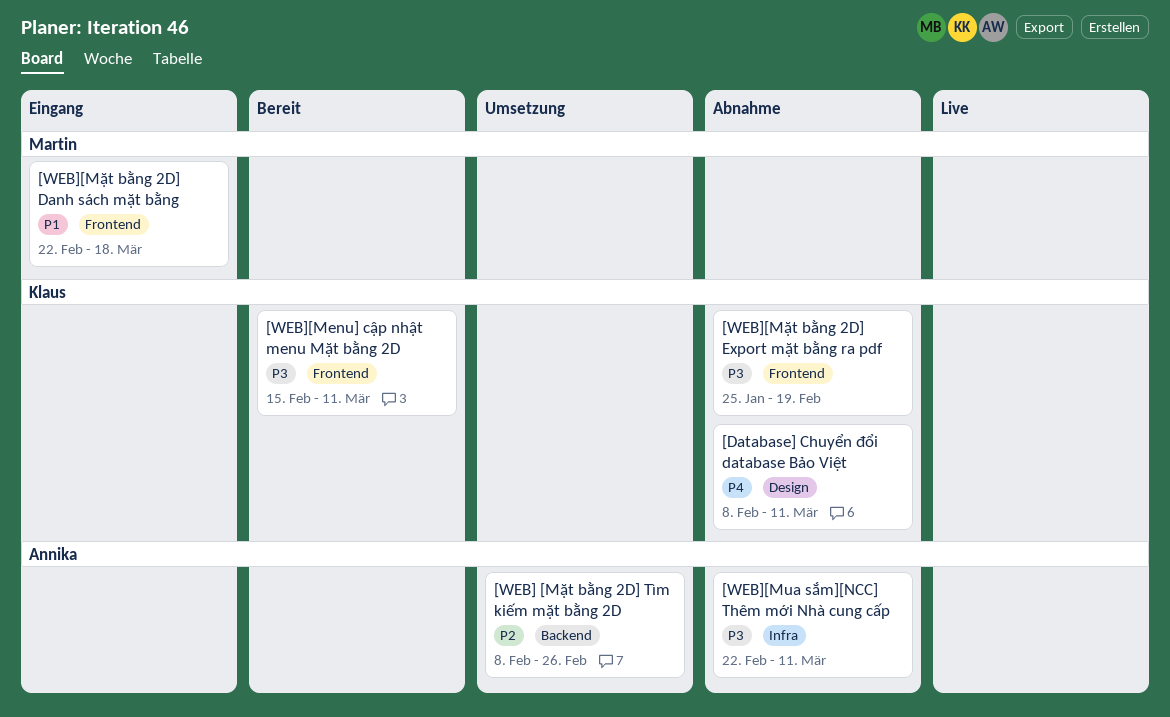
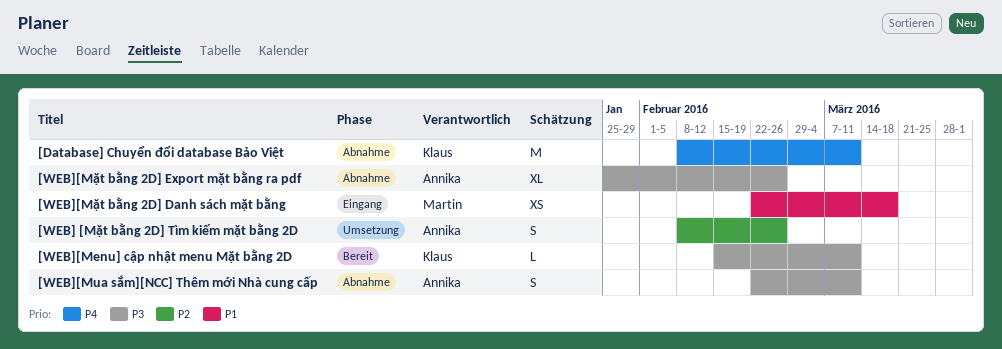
[WEB][Mặt bằng 2D] Export mặt bằng ra pdf, owner: Klaus -> Annika
[WEB][Mặt bằng 2D] Export mặt bằng ra pdf, due: Feb 19 -> Feb 26

